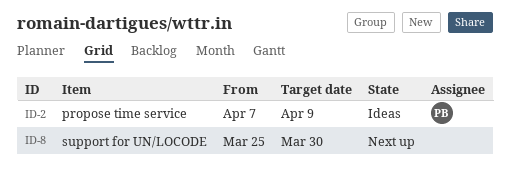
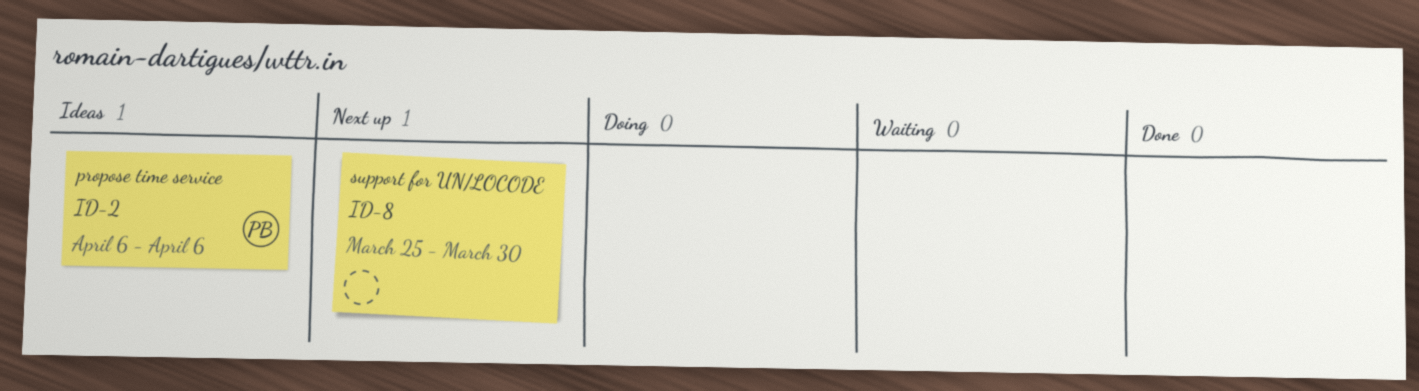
ID-2, start: Apr 7 -> Apr 6
ID-2, due: Apr 9 -> Apr 6

